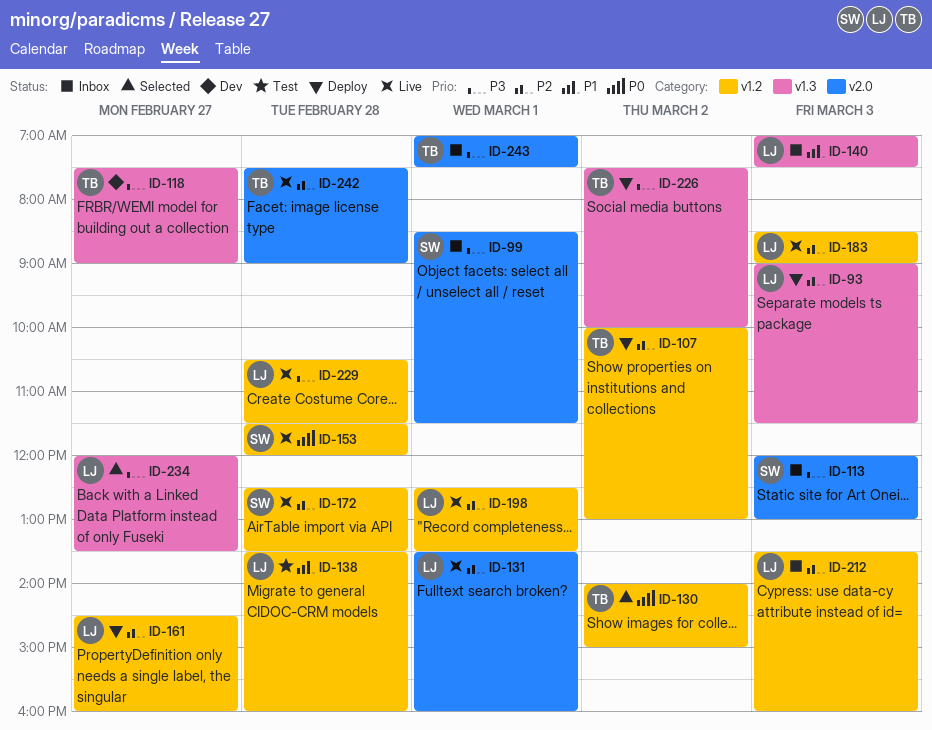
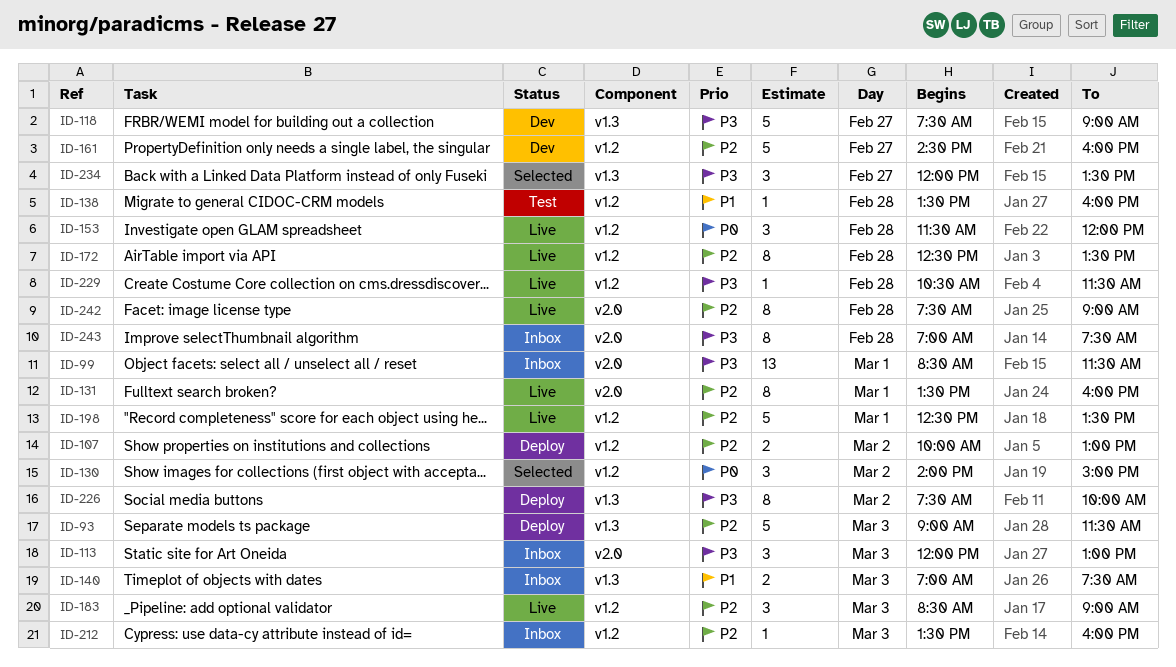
ID-161, status: Deploy -> Dev
ID-243, day: Mar 1 -> Feb 28

